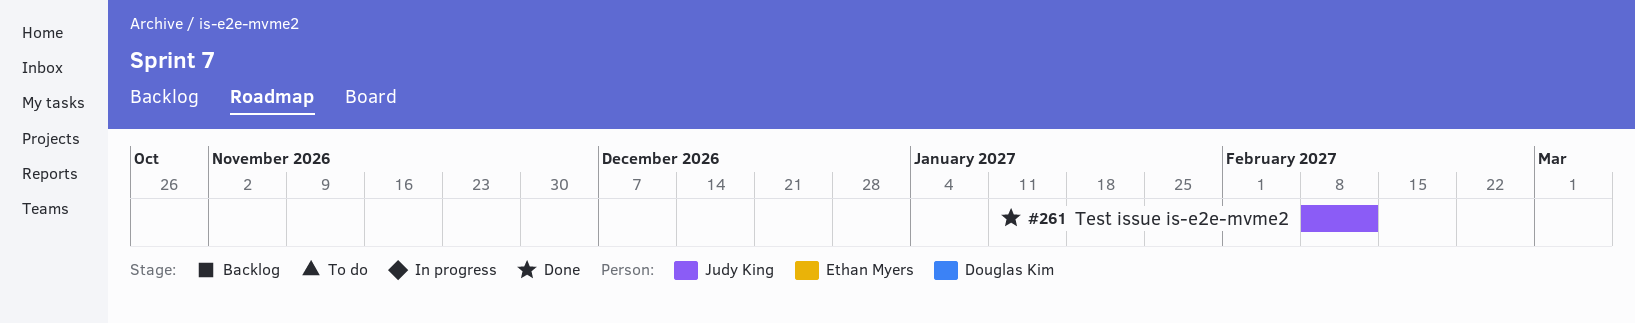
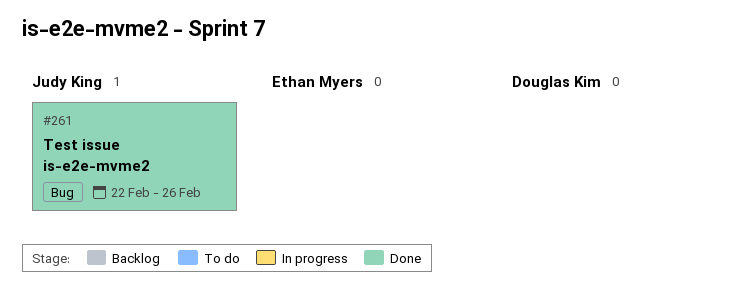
#261, start: Feb 8 -> Feb 22
#261, due: Feb 12 -> Feb 26

